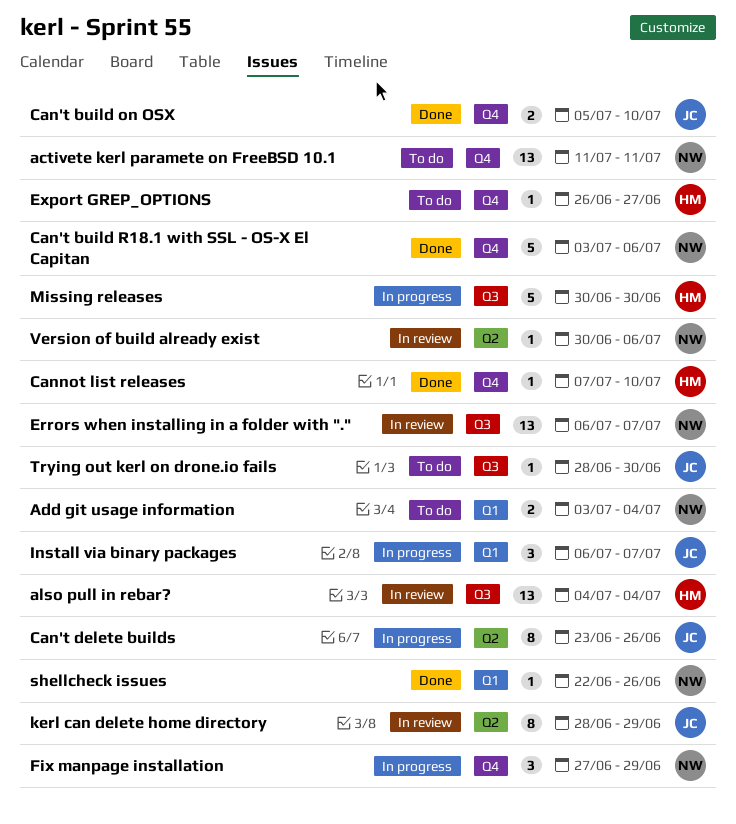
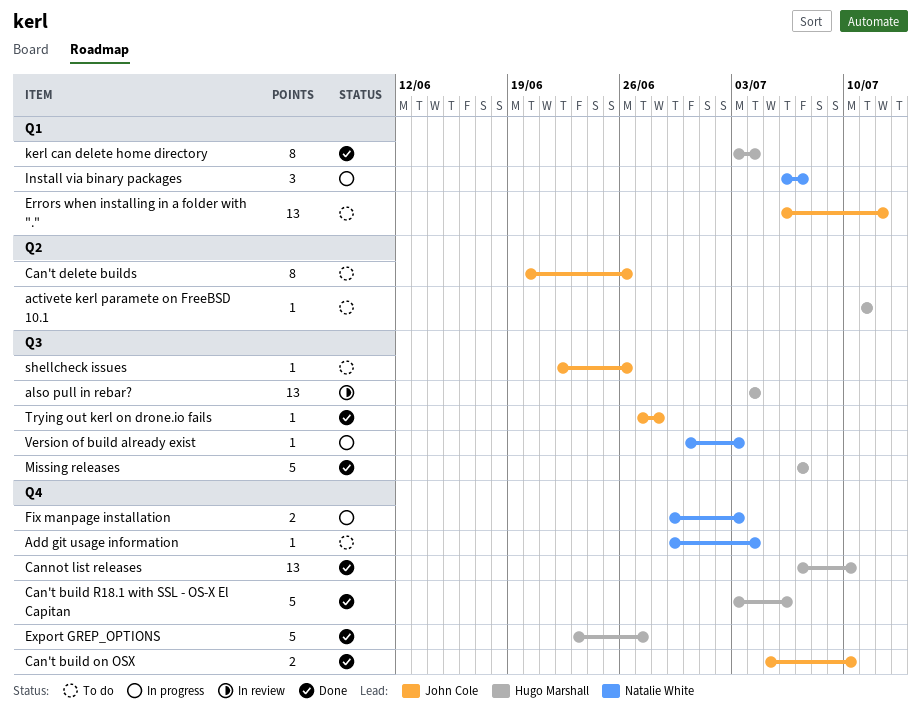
activete kerl paramete on FreeBSD 10.1, owner: Natalie White -> Hugo Marshall
activete kerl paramete on FreeBSD 10.1, label: Q4 -> Q2
activete kerl paramete on FreeBSD 10.1, estimate: 13 -> 1
Add git usage information, label: Q1 -> Q4
Add git usage information, estimate: 2 -> 1
Add git usage information, start: Jul 3 -> Jun 29
Can't build R18.1 with SSL - OS-X El Capitan, owner: Natalie White -> Hugo Marshall
Can't delete builds, status: In progress -> To do
Can't delete builds, start: Jun 23 -> Jun 20
Cannot list releases, estimate: 1 -> 13
Errors when installing in a folder with ".", status: In review -> To do
Errors when installing in a folder with ".", owner: Natalie White -> John Cole
Errors when installing in a folder with ".", label: Q3 -> Q1
Errors when installing in a folder with ".", due: Jul 7 -> Jul 12
Export GREP_OPTIONS, status: To do -> Done
Export GREP_OPTIONS, estimate: 1 -> 5
Export GREP_OPTIONS, start: Jun 26 -> Jun 23
Fix manpage installation, estimate: 3 -> 2
Fix manpage installation, start: Jun 27 -> Jun 29
Fix manpage installation, due: Jun 29 -> Jul 3
Install via binary packages, owner: John Cole -> Natalie White
kerl can delete home directory, status: In review -> Done
kerl can delete home directory, owner: John Cole -> Hugo Marshall
kerl can delete home directory, label: Q2 -> Q1
kerl can delete home directory, start: Jun 28 -> Jul 3
kerl can delete home directory, due: Jun 29 -> Jul 4
Missing releases, status: In progress -> Done
Missing releases, start: Jun 30 -> Jul 7
Missing releases, due: Jun 30 -> Jul 7
shellcheck issues, status: Done -> To do
shellcheck issues, owner: Natalie White -> John Cole
shellcheck issues, label: Q1 -> Q3
Trying out kerl on drone.io fails, status: To do -> Done
Trying out kerl on drone.io fails, start: Jun 28 -> Jun 27
Trying out kerl on drone.io fails, due: Jun 30 -> Jun 28
Version of build already exist, status: In review -> In progress
Version of build already exist, label: Q2 -> Q3
Version of build already exist, due: Jul 6 -> Jul 3

